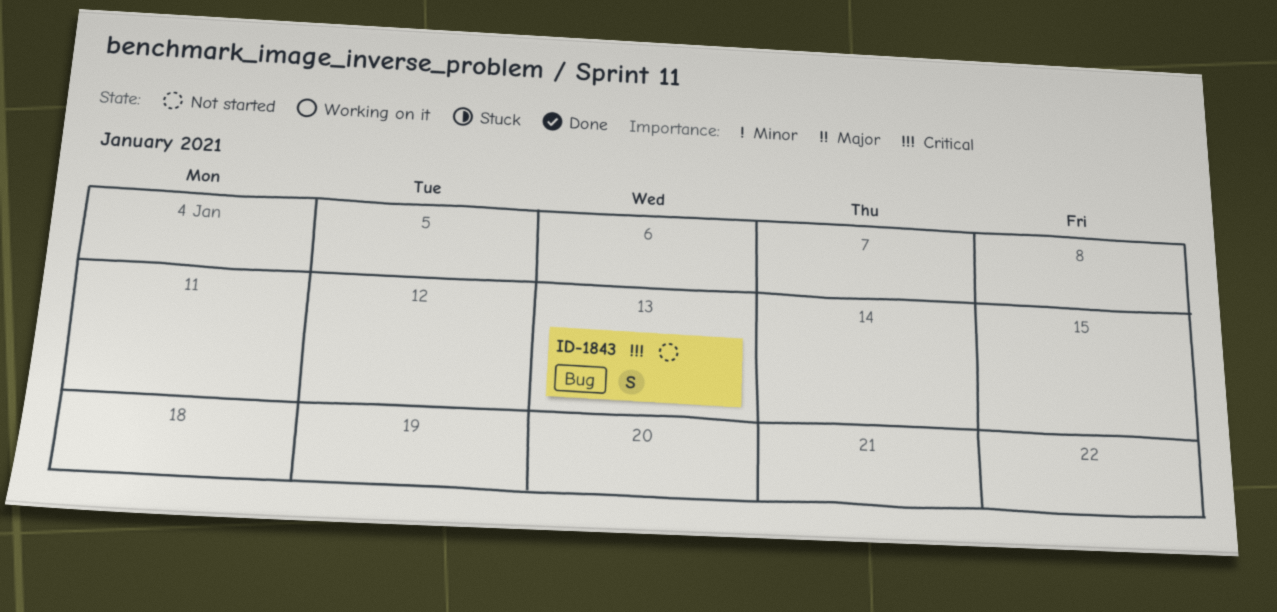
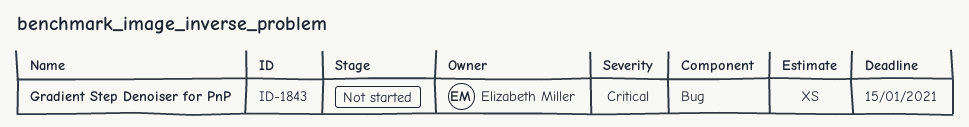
ID-1843, estimate: S -> XS
ID-1843, due: Jan 13 -> Jan 15

